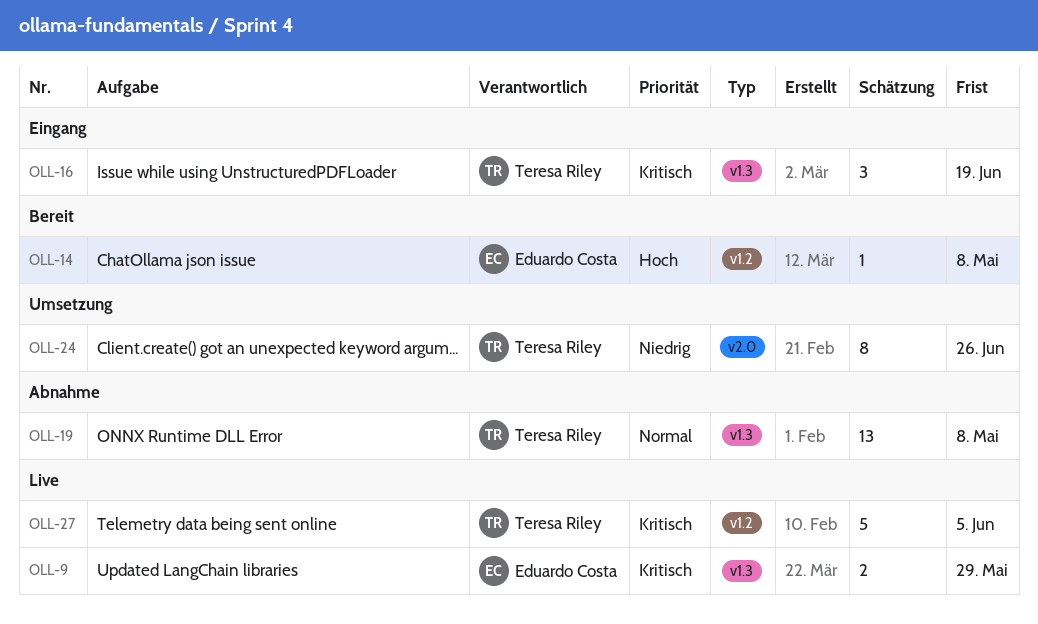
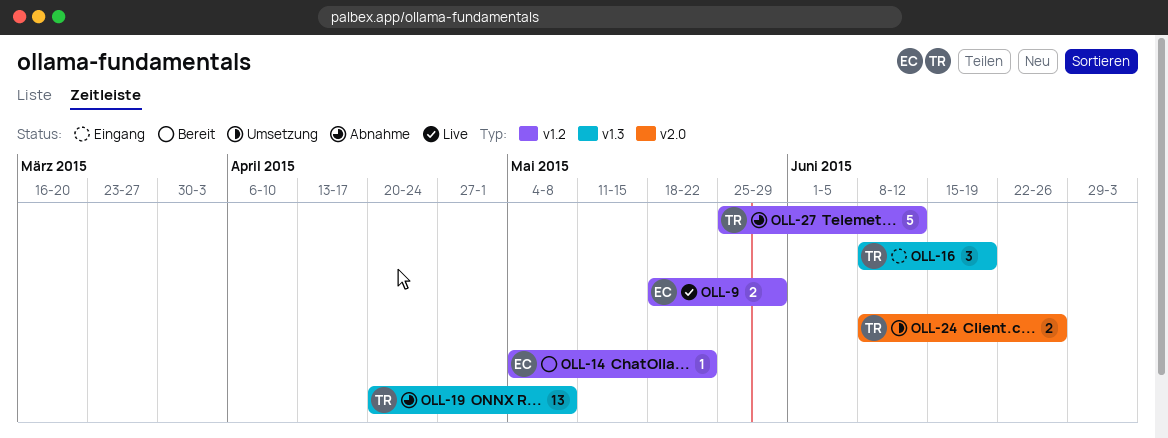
OLL-9, label: v1.3 -> v1.2
OLL-14, due: May 8 -> May 22
OLL-24, estimate: 8 -> 2
OLL-27, status: Live -> Abnahme
OLL-27, due: Jun 5 -> Jun 12

